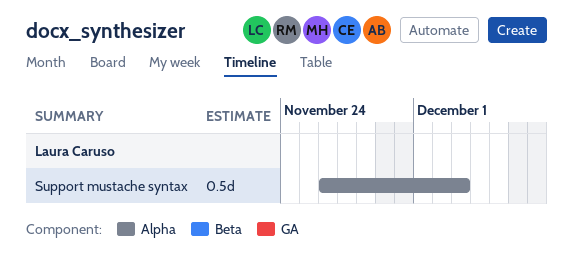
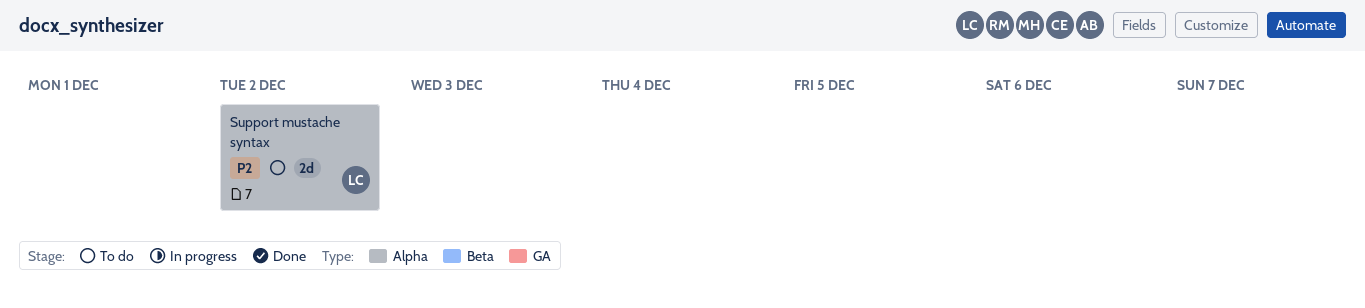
Support mustache syntax, estimate: 0.5d -> 2d
Support mustache syntax, due: Dec 3 -> Dec 2

